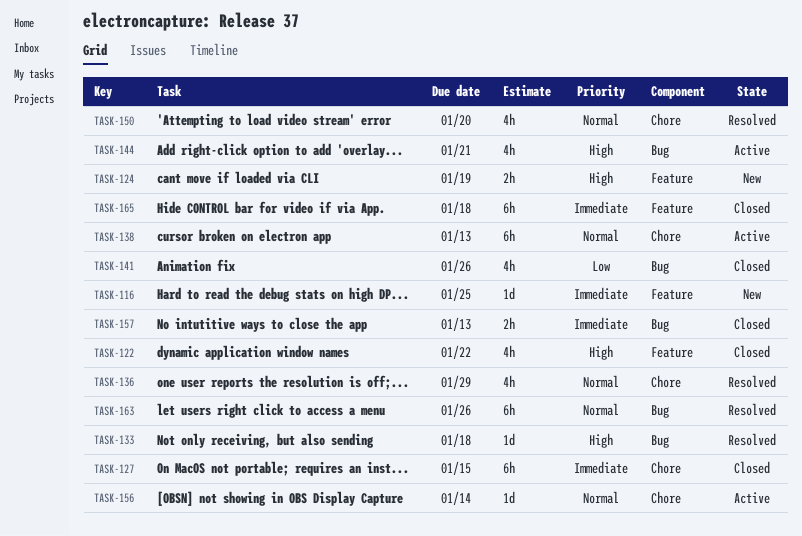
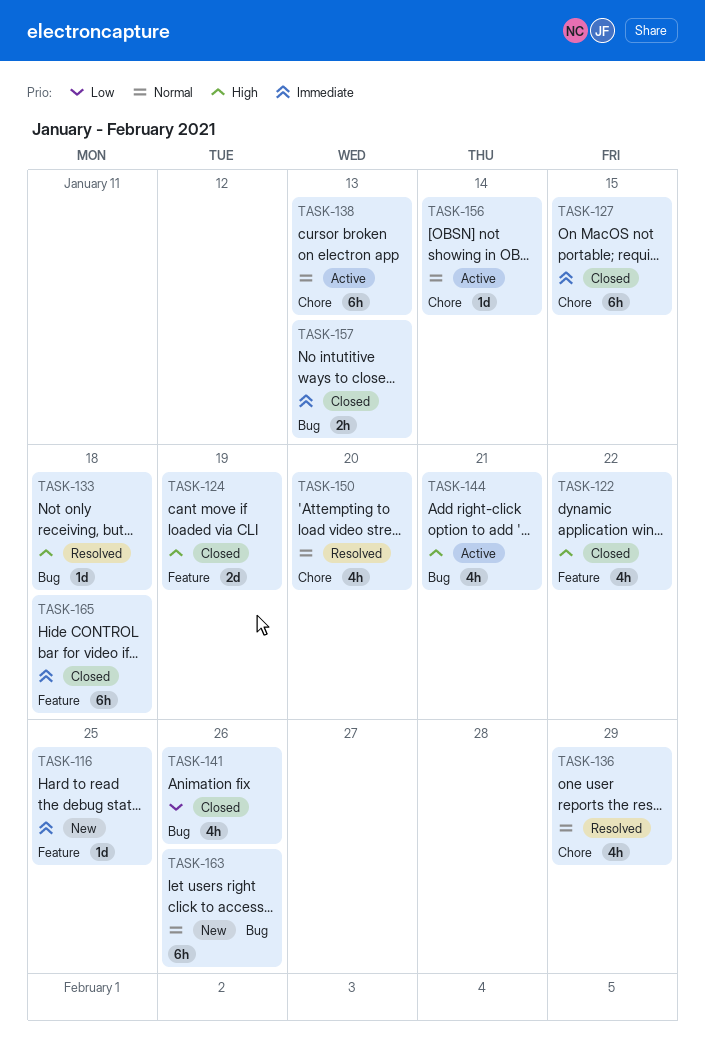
TASK-124, status: New -> Closed
TASK-124, estimate: 2h -> 2d
TASK-163, status: Resolved -> New

